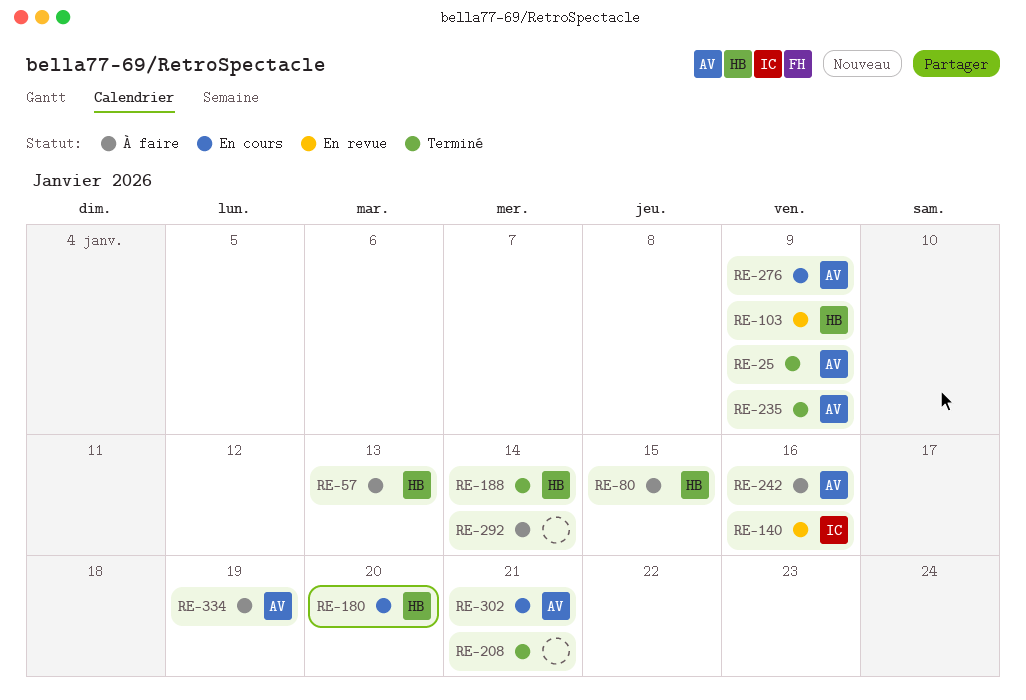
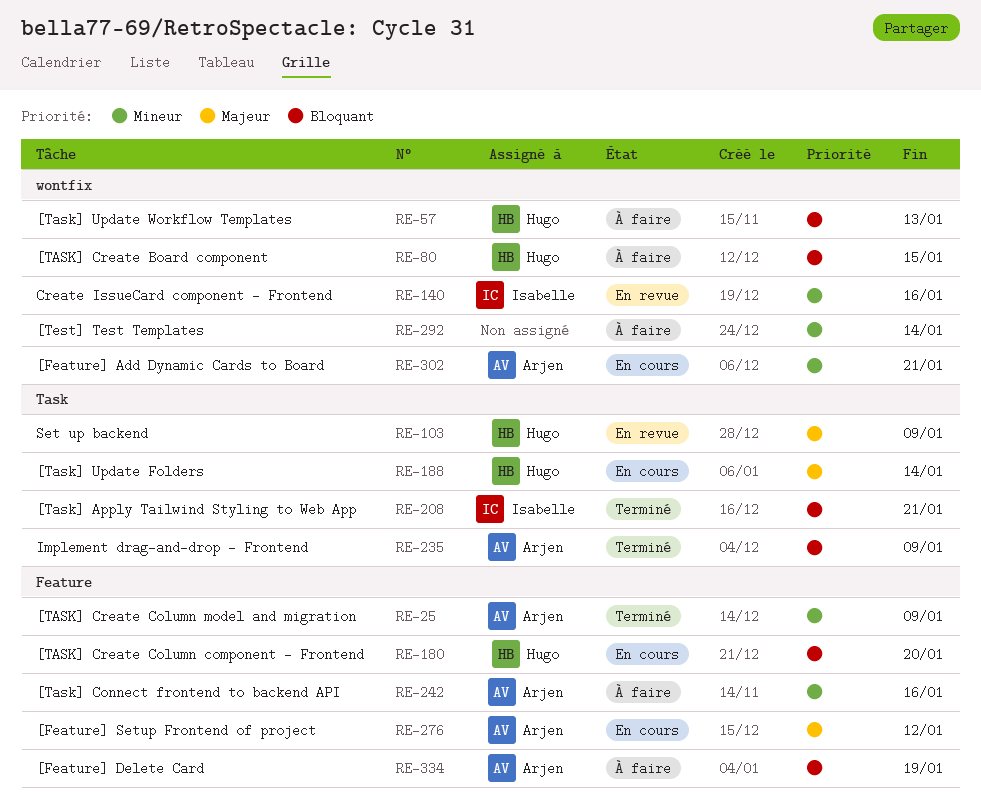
RE-188, status: Terminé -> En cours
RE-208, owner: none -> Isabelle
RE-276, due: Jan 9 -> Jan 12

